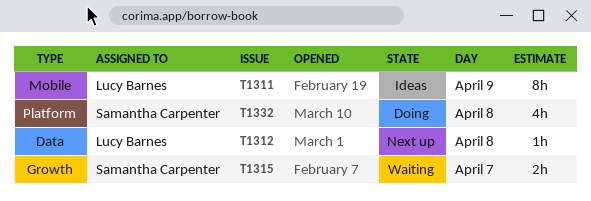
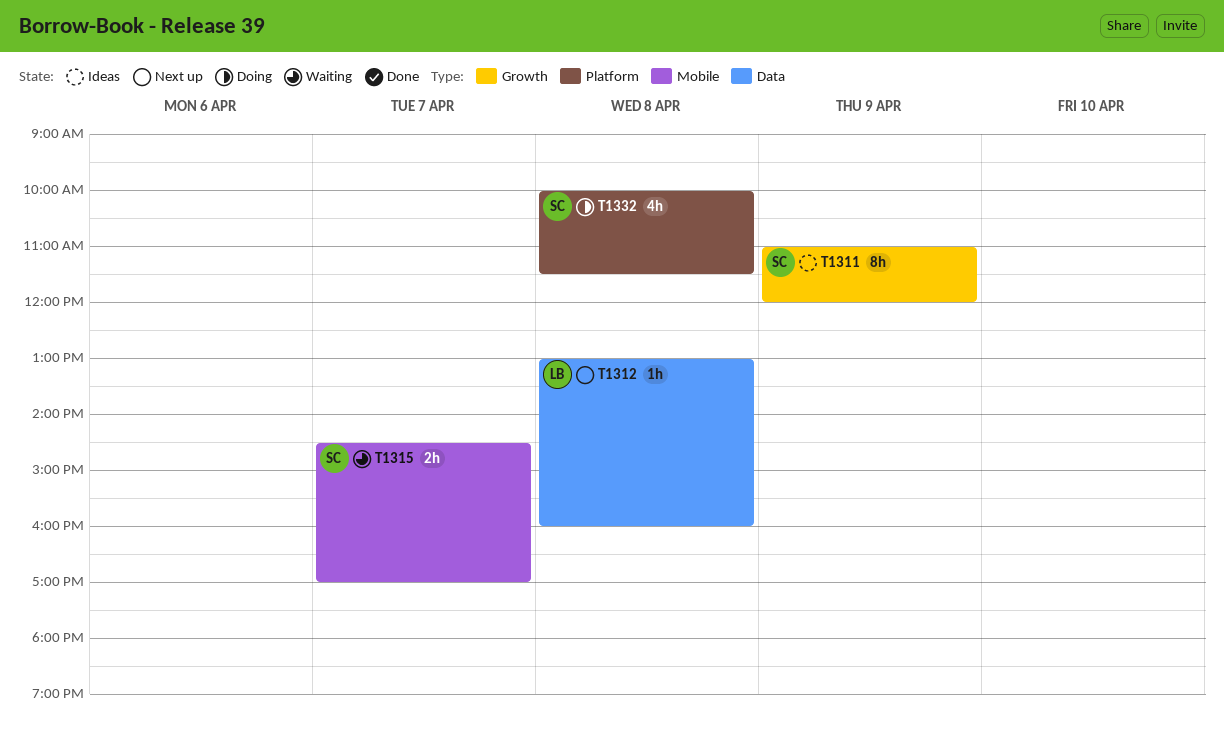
T1311, owner: Lucy Barnes -> Samantha Carpenter
T1311, label: Mobile -> Growth
T1315, label: Growth -> Mobile

